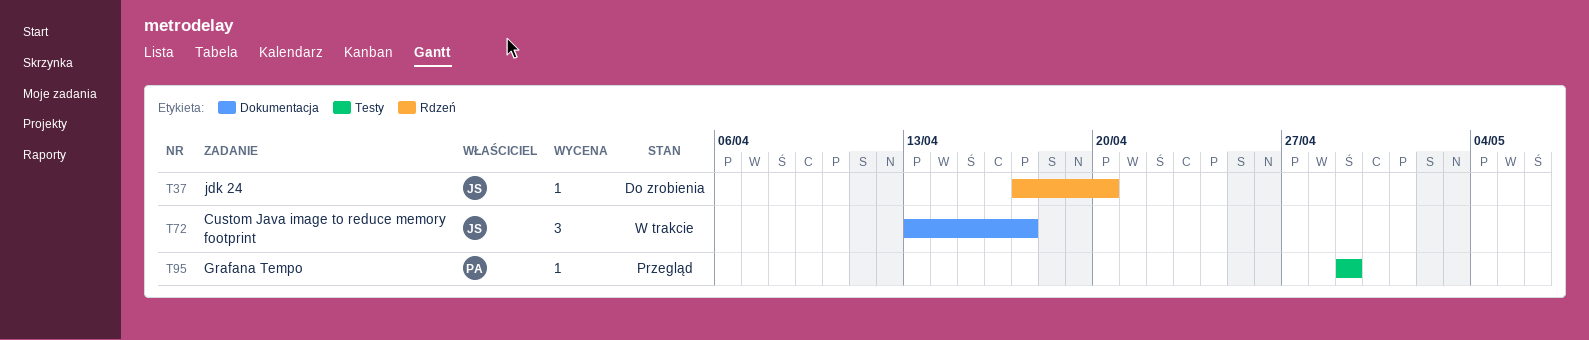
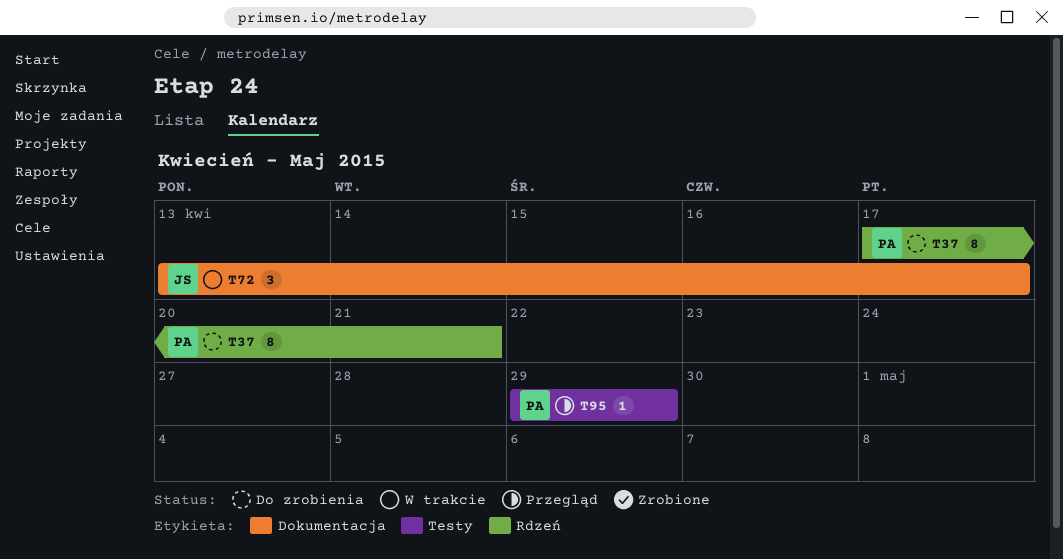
T37, owner: JS -> PA
T37, estimate: 1 -> 8
T37, due: Apr 20 -> Apr 21

